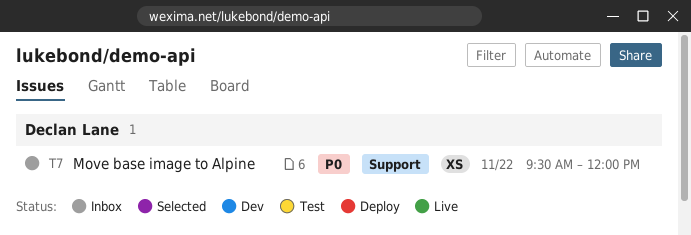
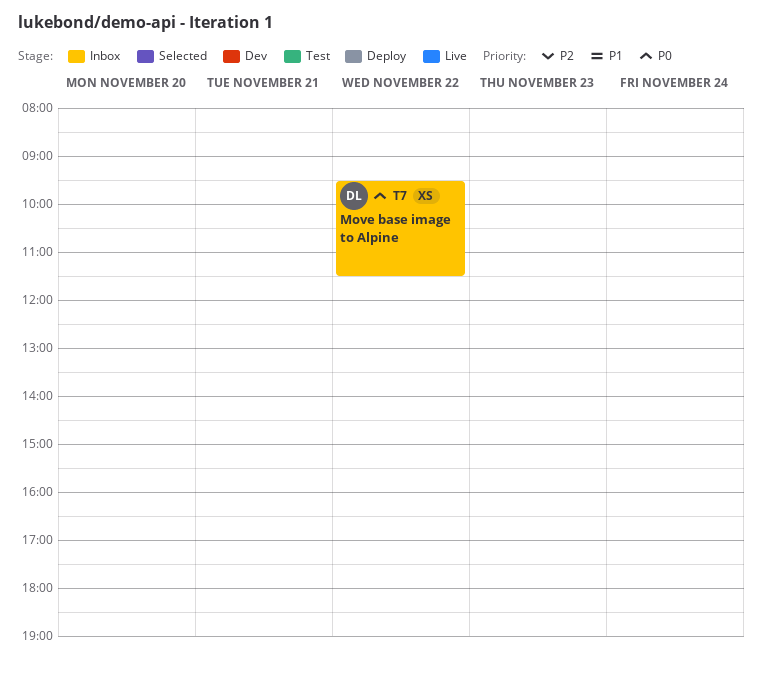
T7, ends: 12:00 -> 11:30

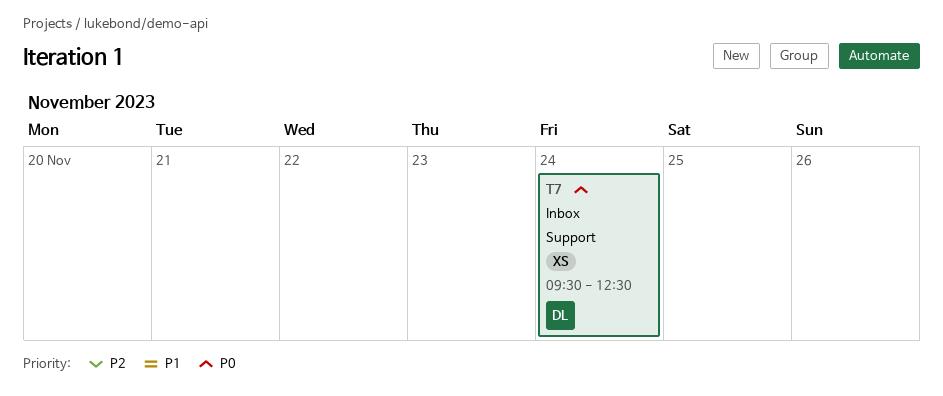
T7, day: Nov 22 -> Nov 24
T7, ends: 11:30 -> 12:30

